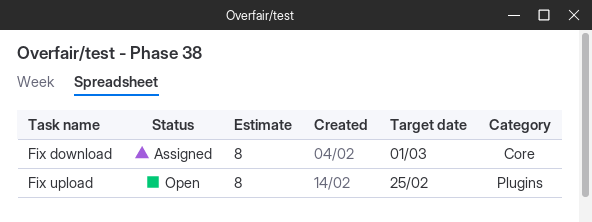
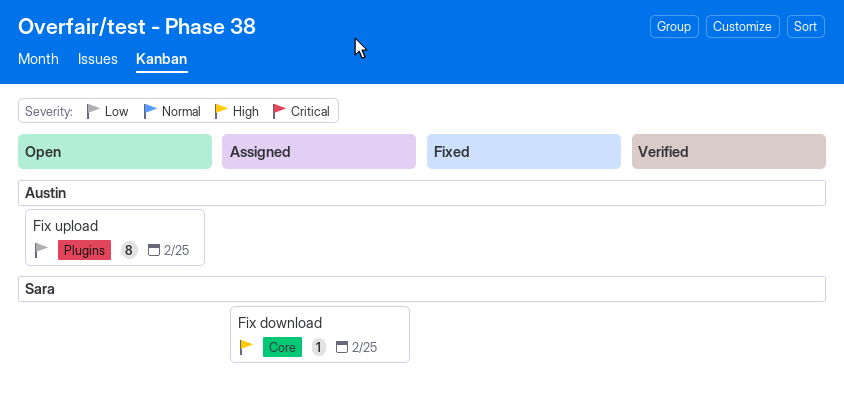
Fix download, estimate: 8 -> 1
Fix download, due: Mar 1 -> Feb 25

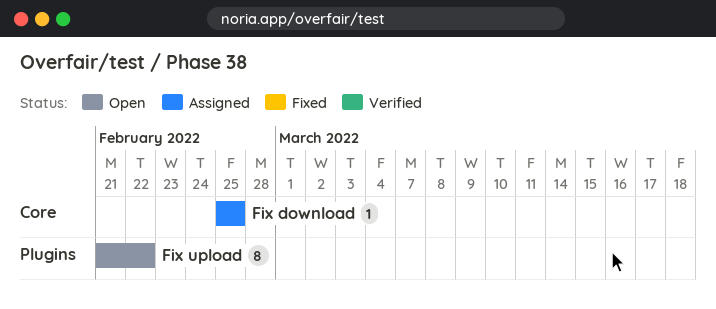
Fix upload, due: Feb 25 -> Feb 22

